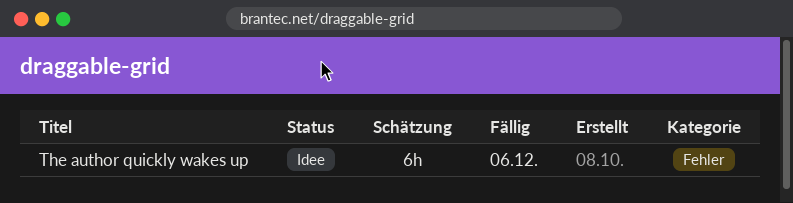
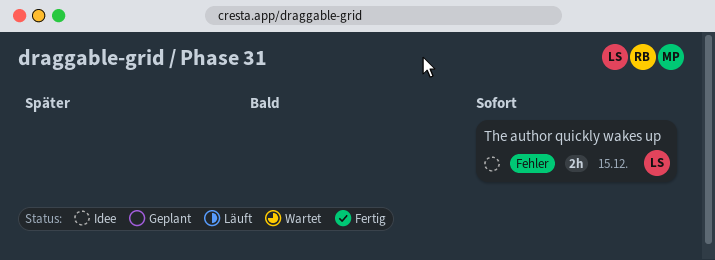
The author quickly wakes up, estimate: 6h -> 2h
The author quickly wakes up, due: Dec 6 -> Dec 15

